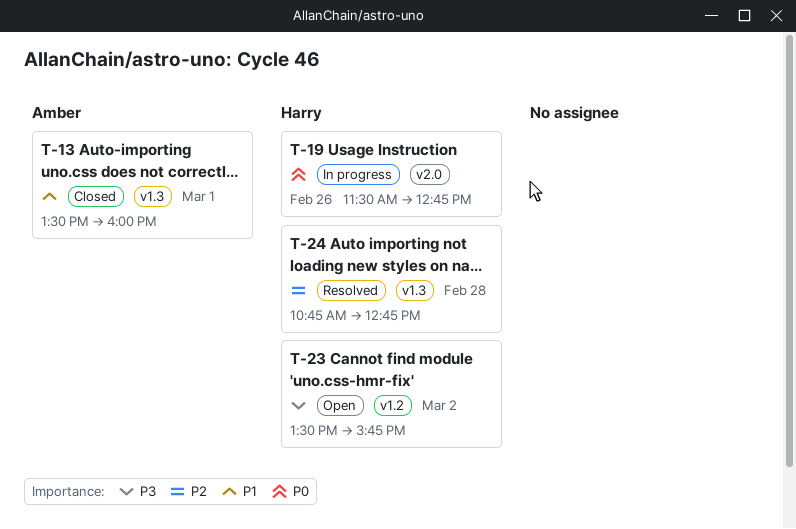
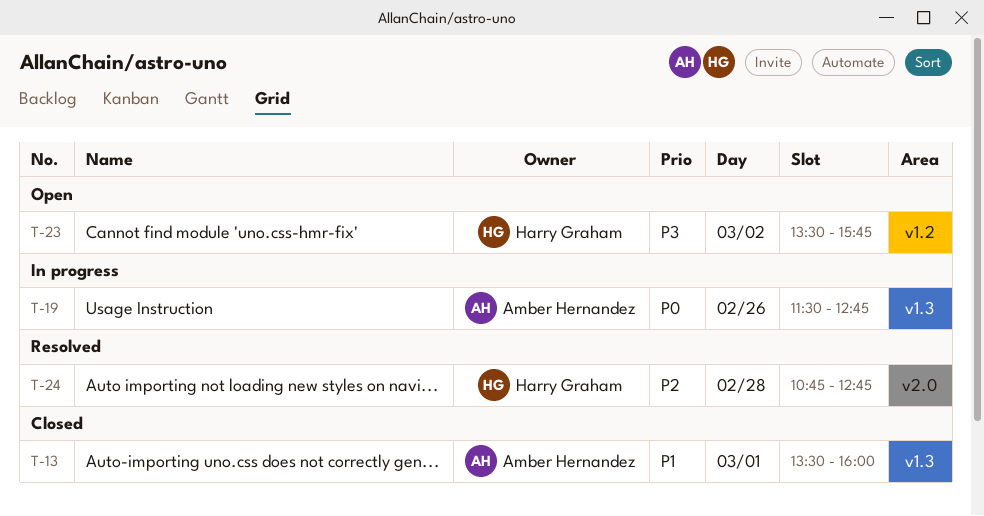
T-19, owner: Harry Graham -> Amber Hernandez
T-19, label: v2.0 -> v1.3
T-24, label: v1.3 -> v2.0

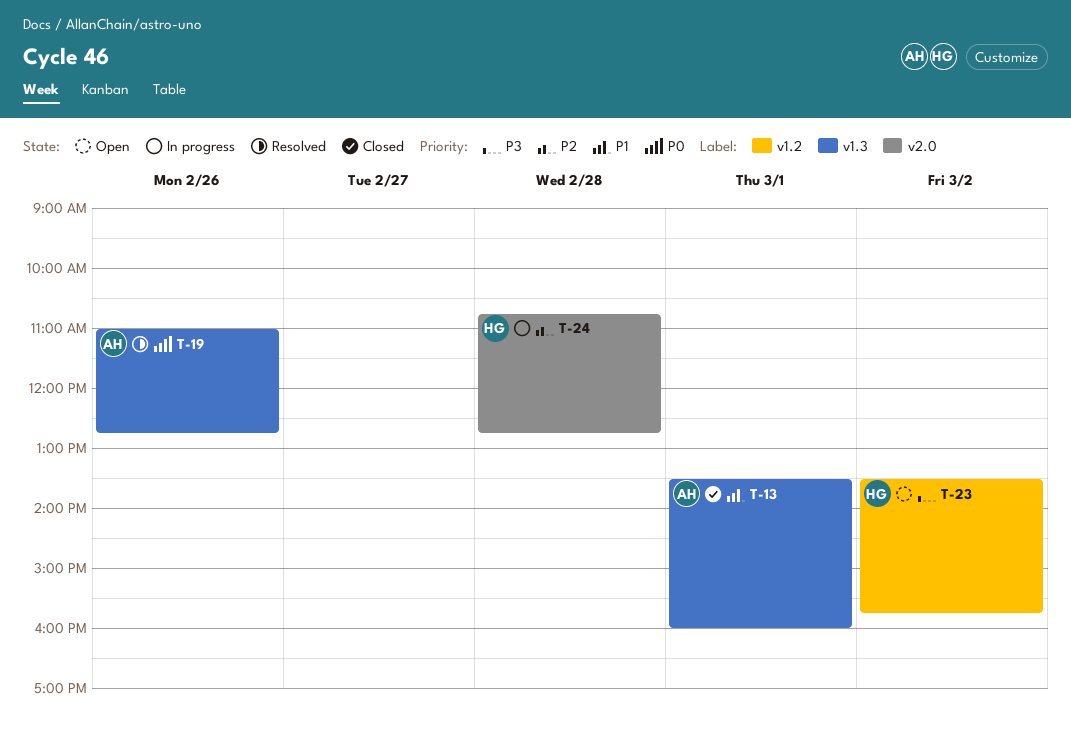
T-19, status: In progress -> Resolved
T-19, begins: 11:30 -> 11:00
T-24, status: Resolved -> In progress

